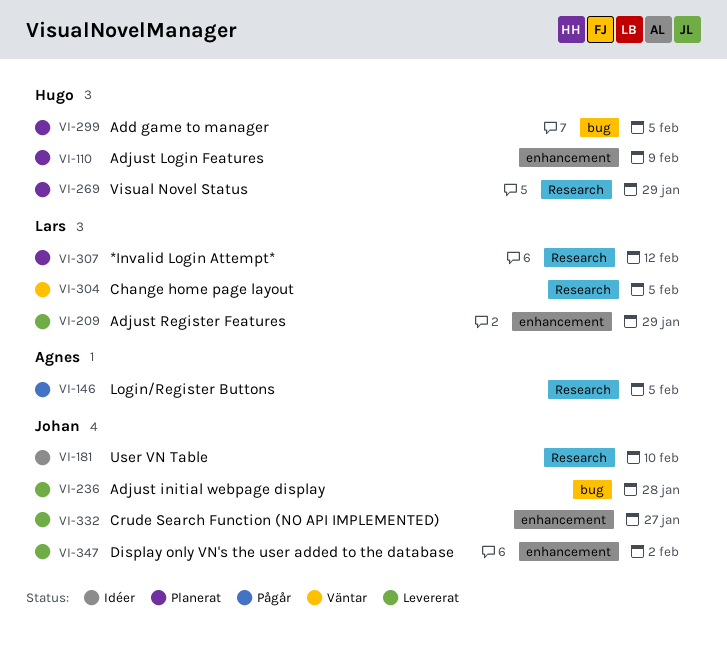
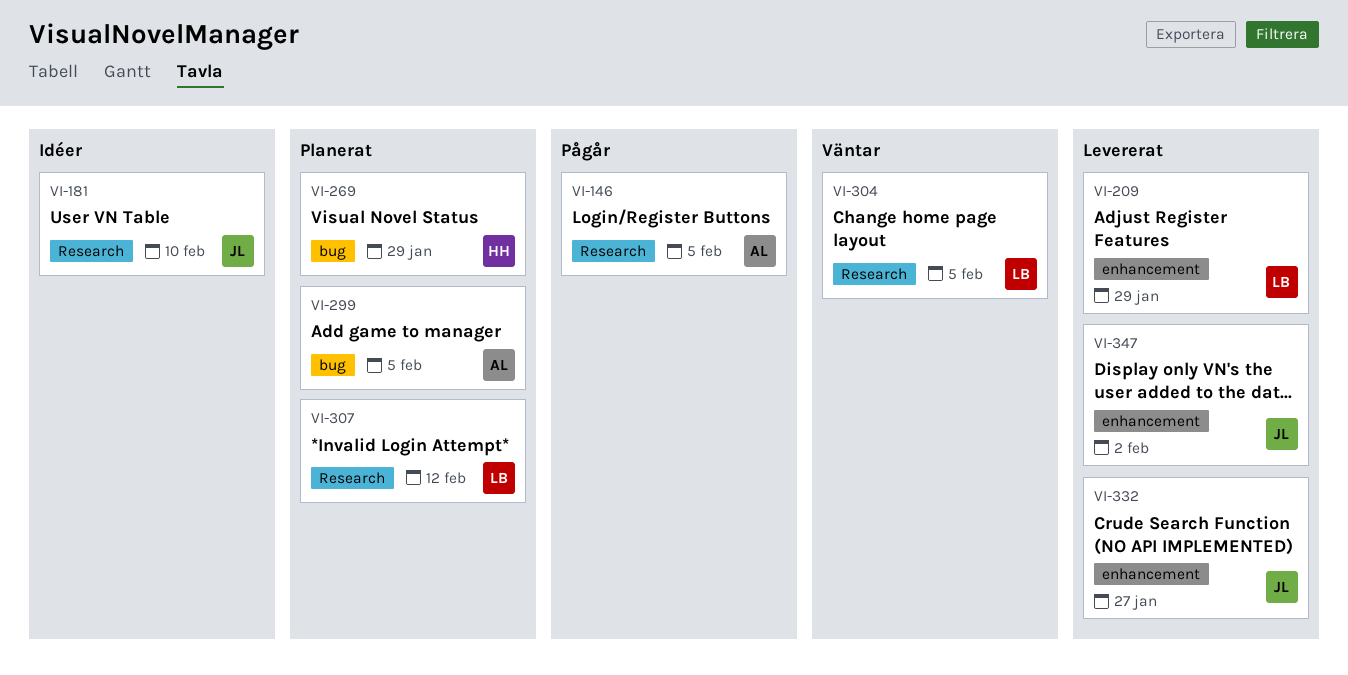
VI-110: present -> none
VI-236: present -> none
VI-269, label: Research -> bug
VI-299, owner: Hugo -> Agnes

